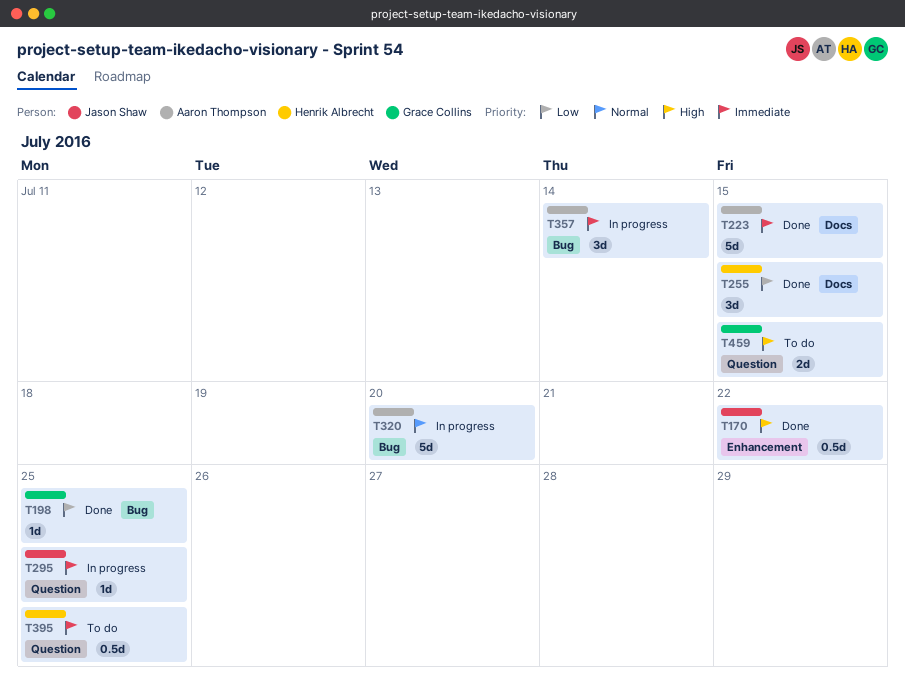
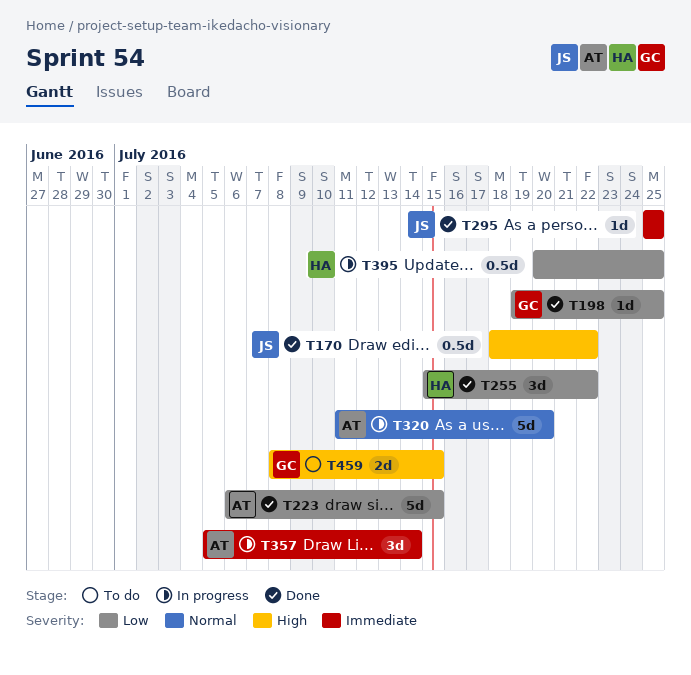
T223, priority: Immediate -> Low
T255, due: Jul 15 -> Jul 22
T295, status: In progress -> Done
T395, status: To do -> In progress
T395, priority: Immediate -> Low

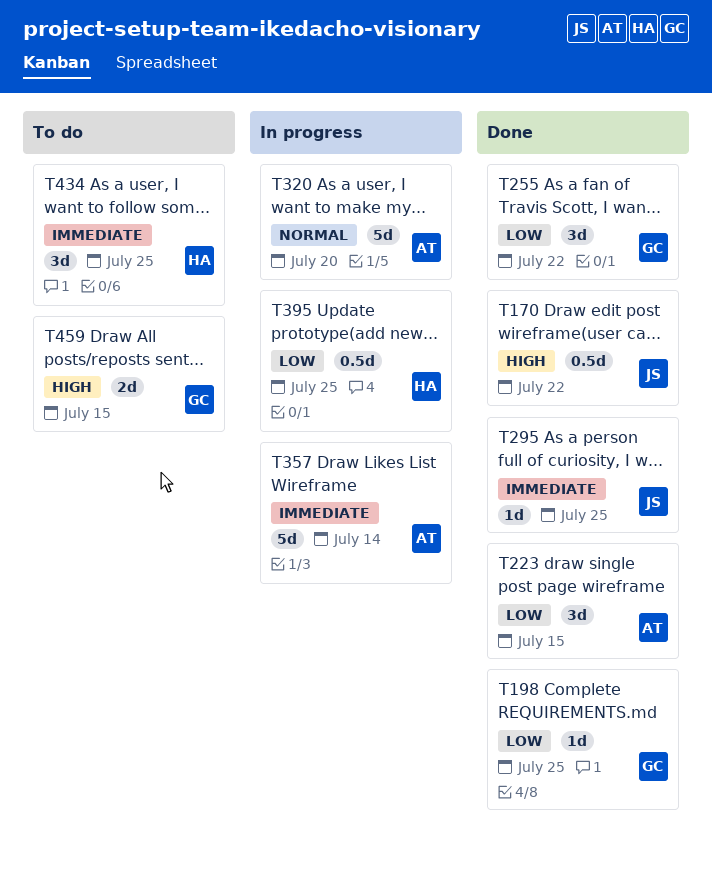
T223, estimate: 5d -> 3d
T255, owner: HA -> GC
T357, estimate: 3d -> 5d
T434: none -> present

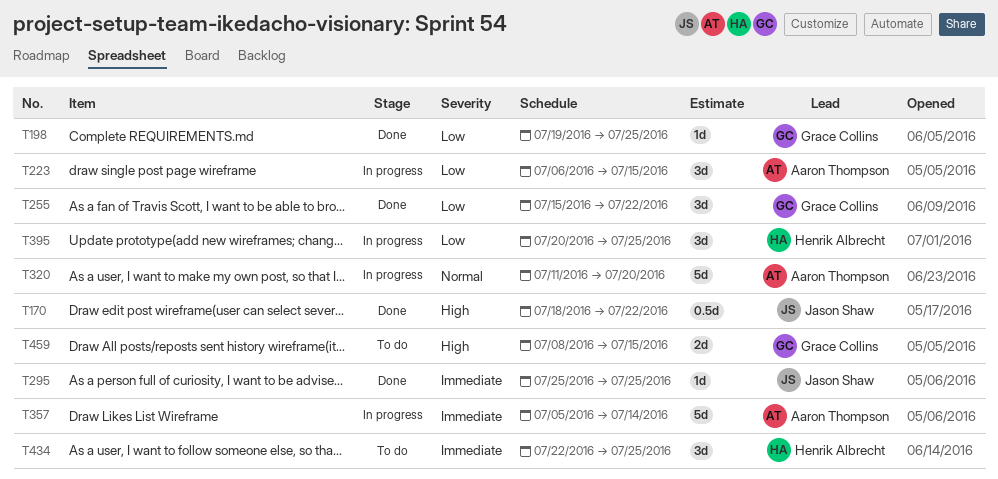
T223, status: Done -> In progress
T395, estimate: 0.5d -> 3d

